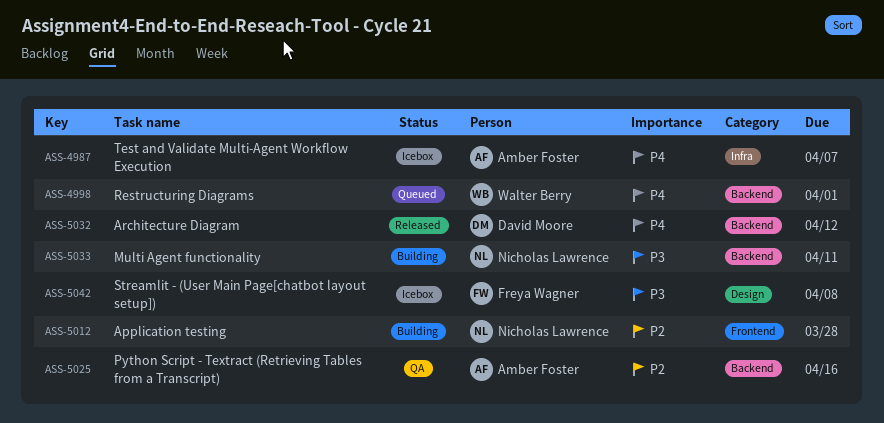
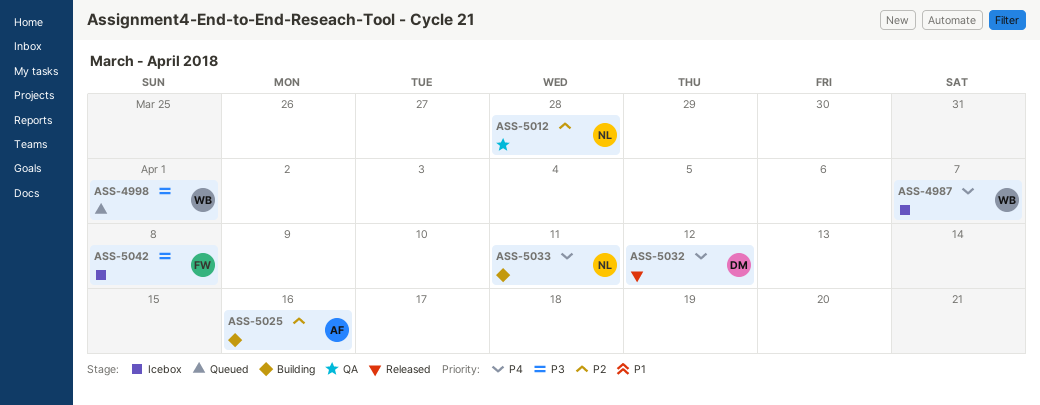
ASS-4987, owner: Amber Foster -> Walter Berry
ASS-4998, priority: P4 -> P3
ASS-5012, status: Building -> QA
ASS-5025, status: QA -> Building
ASS-5033, priority: P3 -> P4

